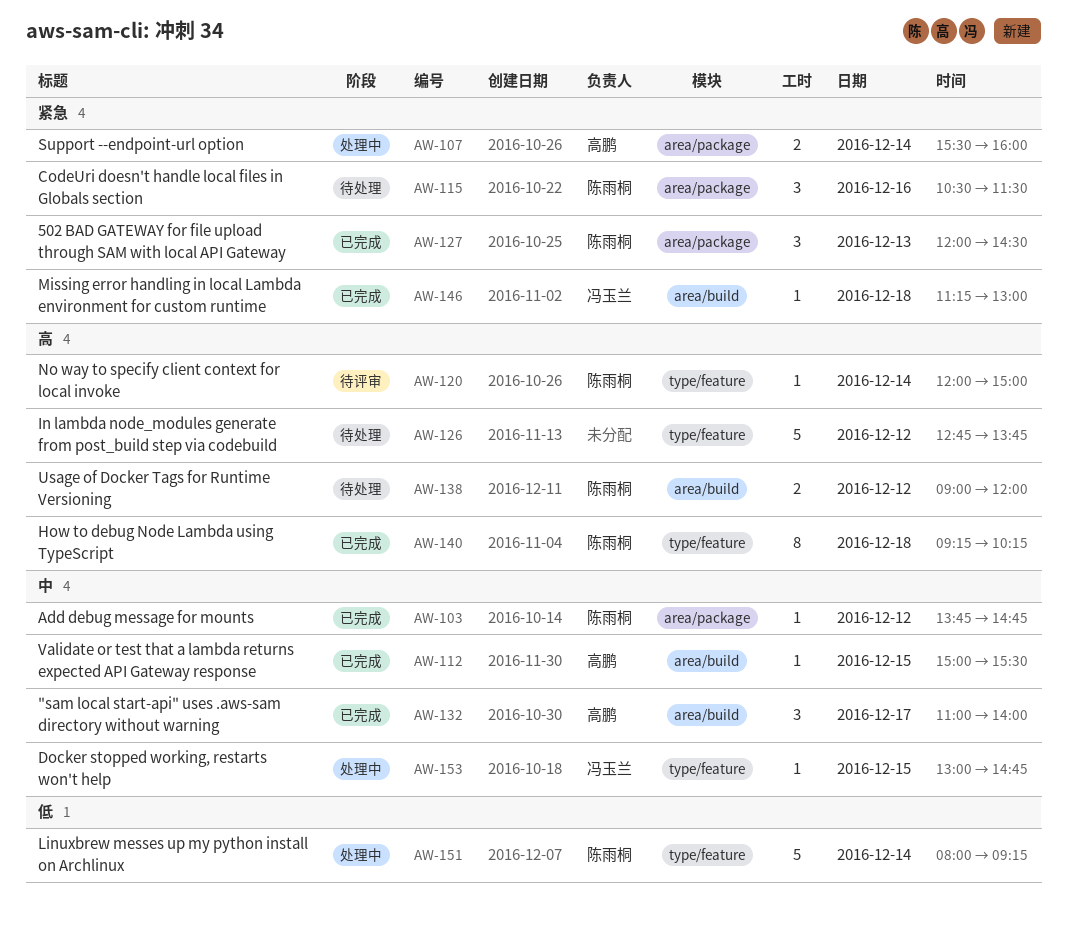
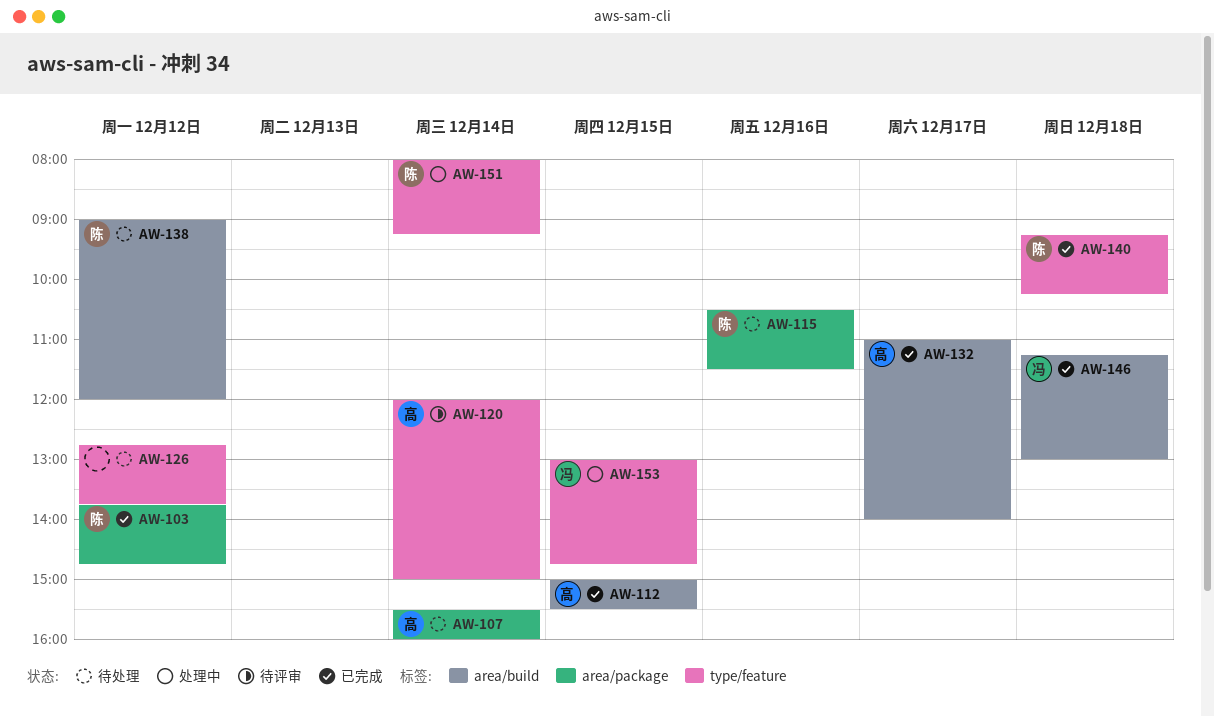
AW-107, status: 处理中 -> 待处理
AW-120, owner: 陈雨桐 -> 高鹏
AW-127: present -> none

